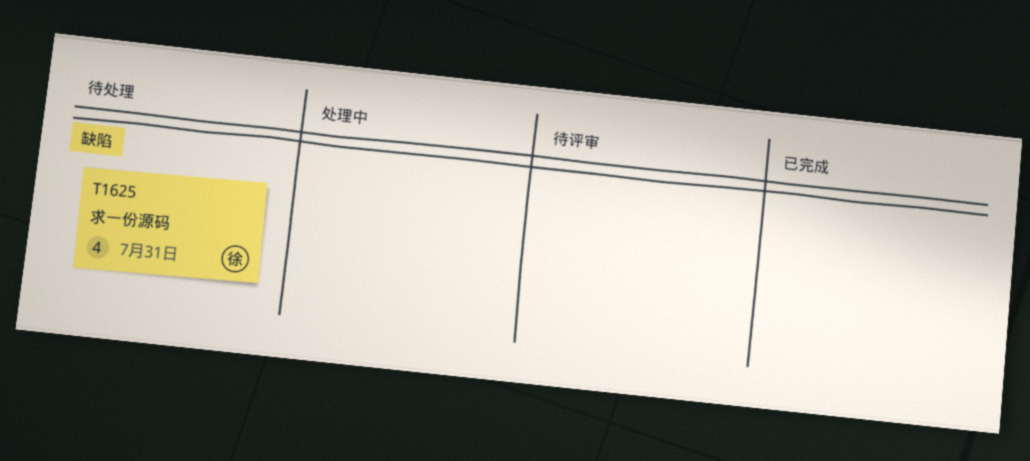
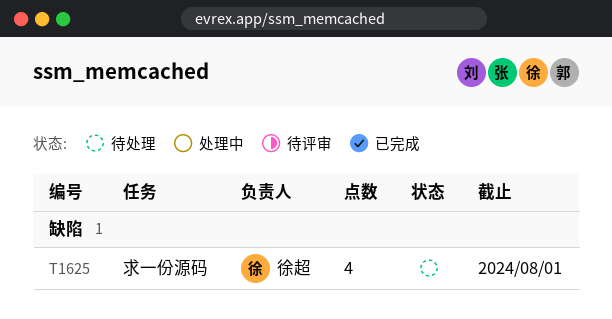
T1625, due: Jul 31 -> Aug 1

